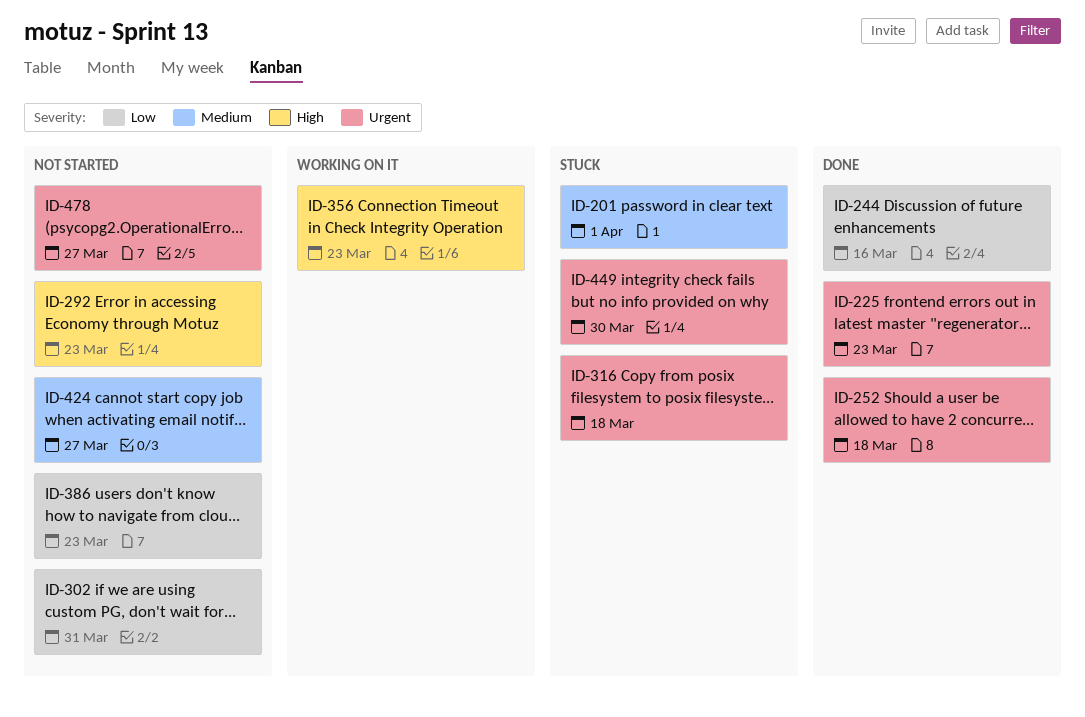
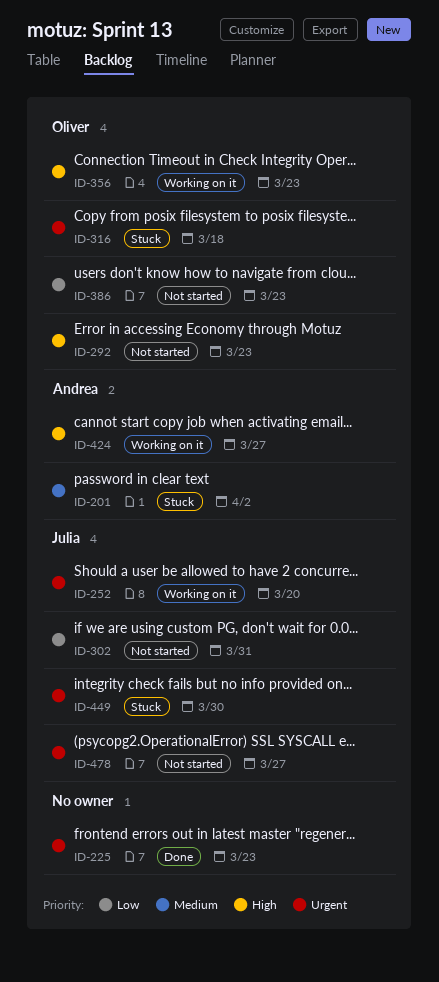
ID-201, due: Apr 1 -> Apr 2
ID-244: present -> none
ID-252, status: Done -> Working on it
ID-252, due: Mar 18 -> Mar 20
ID-424, status: Not started -> Working on it
ID-424, priority: Medium -> High

